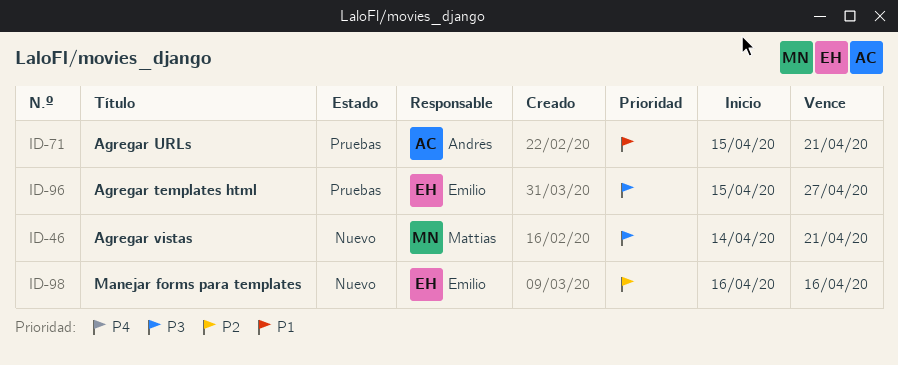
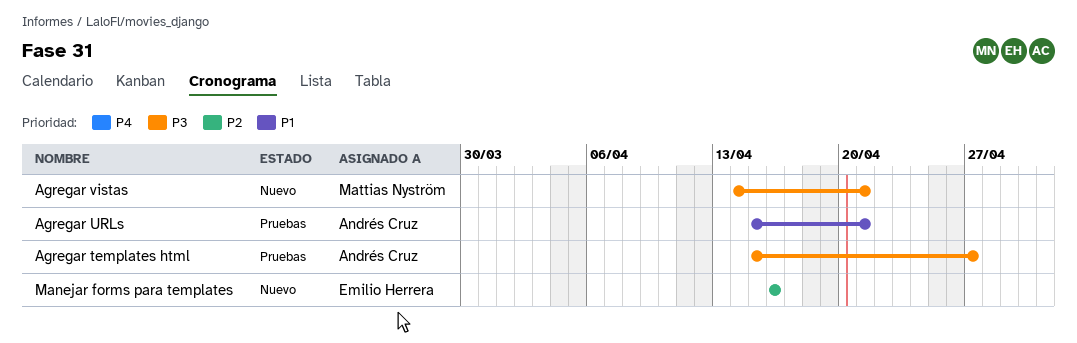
Agregar templates html, owner: Emilio Herrera -> Andrés Cruz

